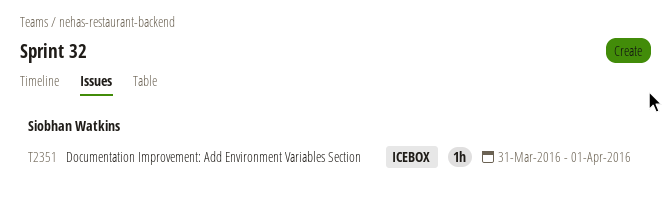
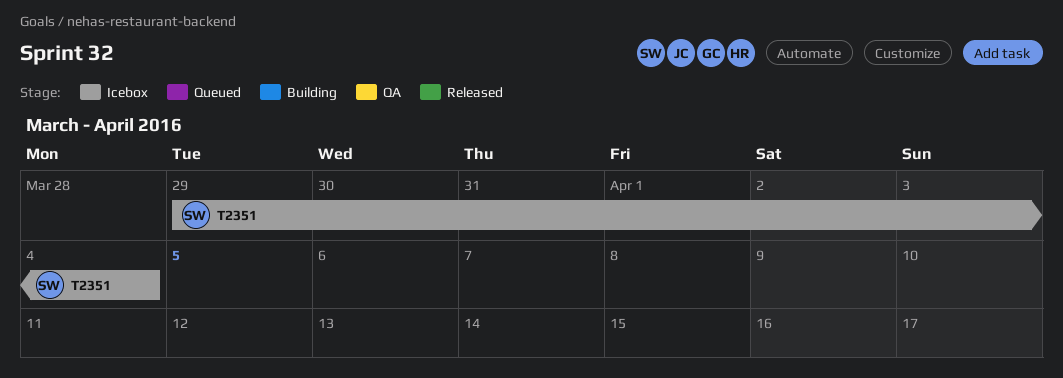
T2351, start: Mar 31 -> Mar 29
T2351, due: Apr 1 -> Apr 4

